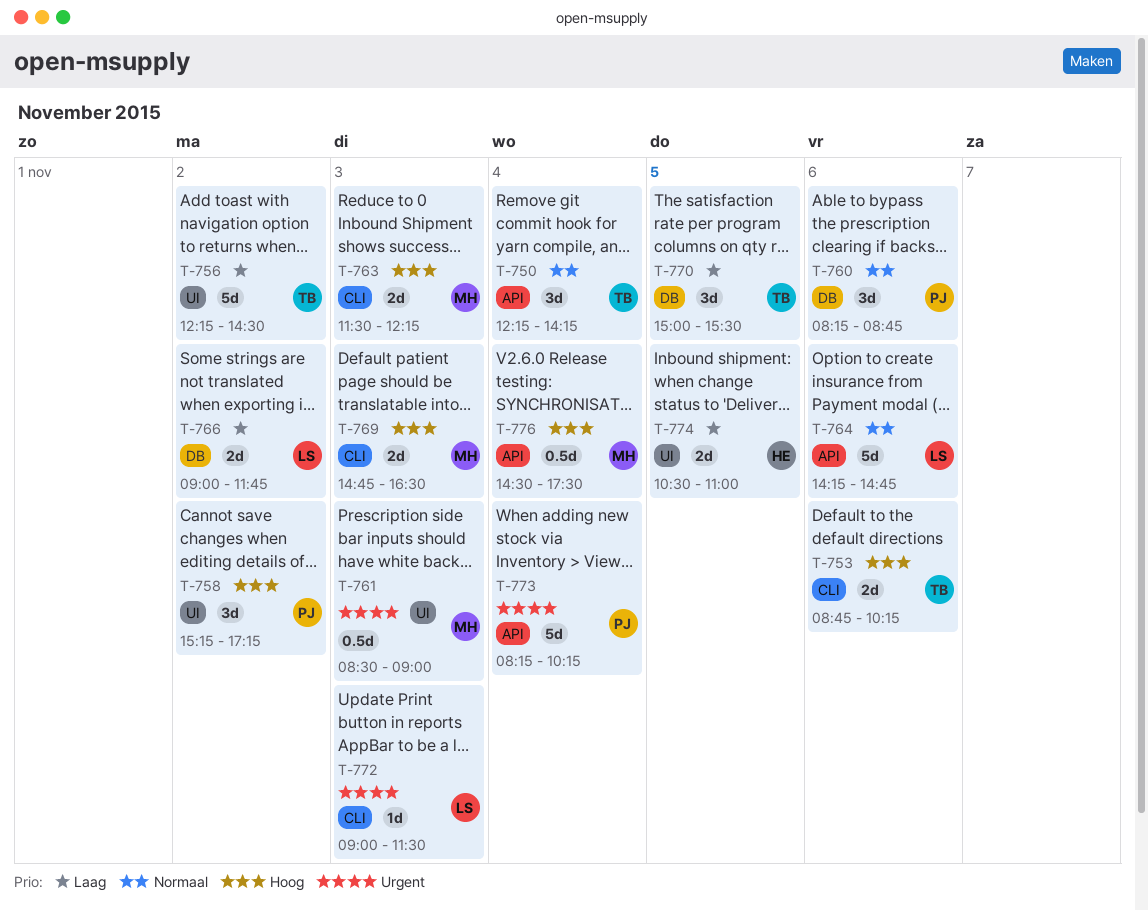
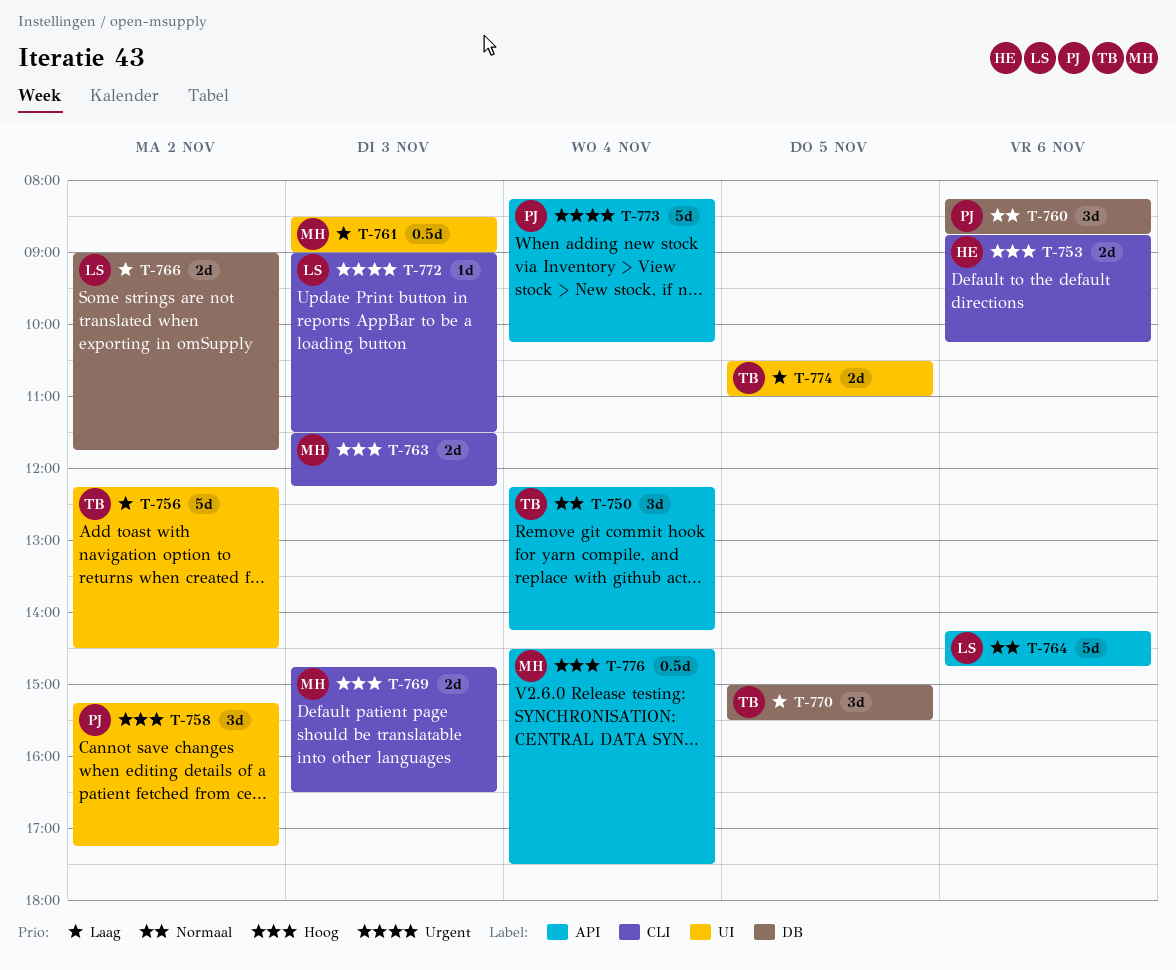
T-753, owner: TB -> HE
T-761, priority: Urgent -> Laag
T-774, owner: HE -> TB

